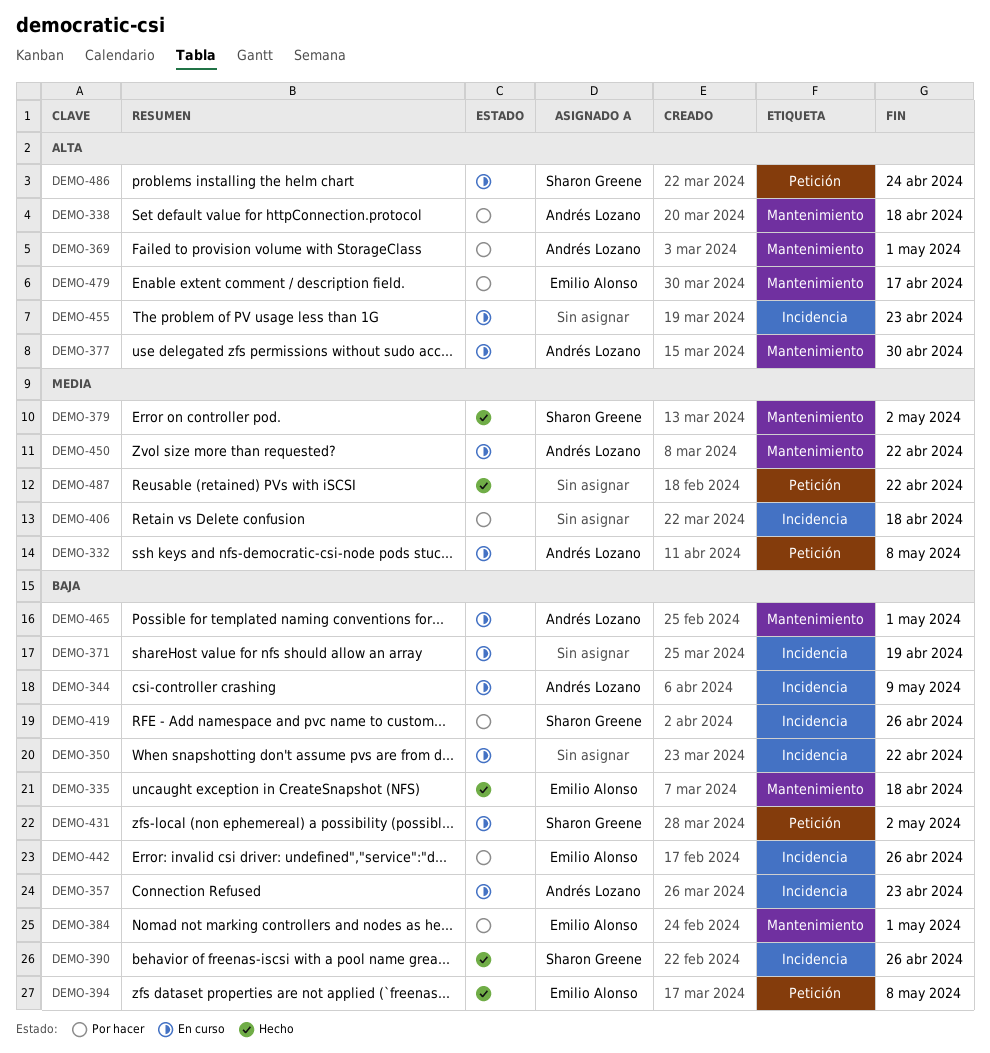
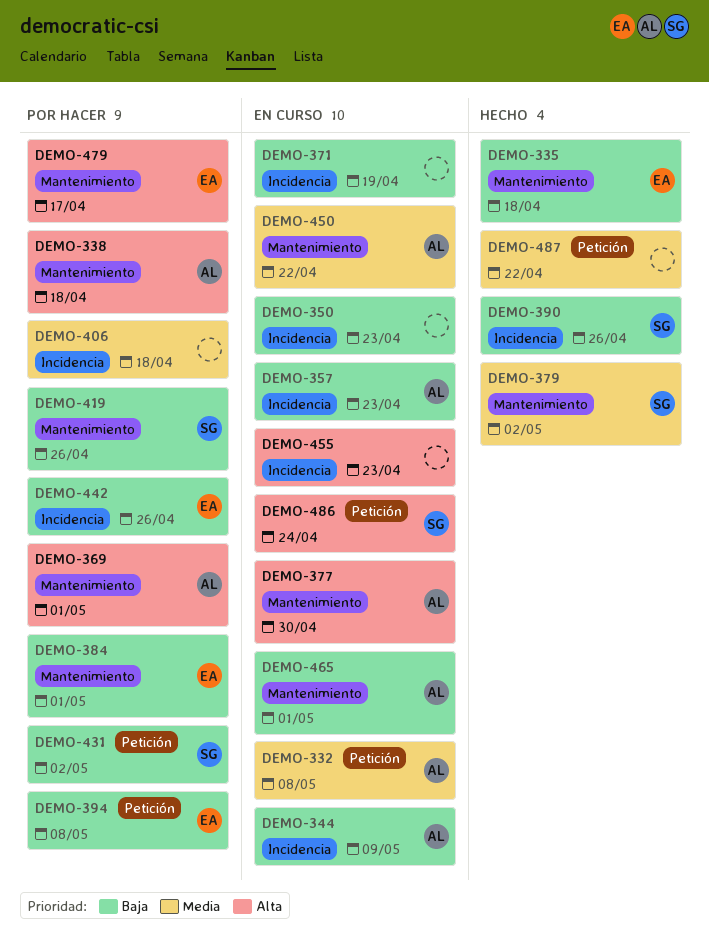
DEMO-350, due: Apr 22 -> Apr 23
DEMO-394, status: Hecho -> Por hacer
DEMO-419, label: Incidencia -> Mantenimiento
DEMO-431, status: En curso -> Por hacer

